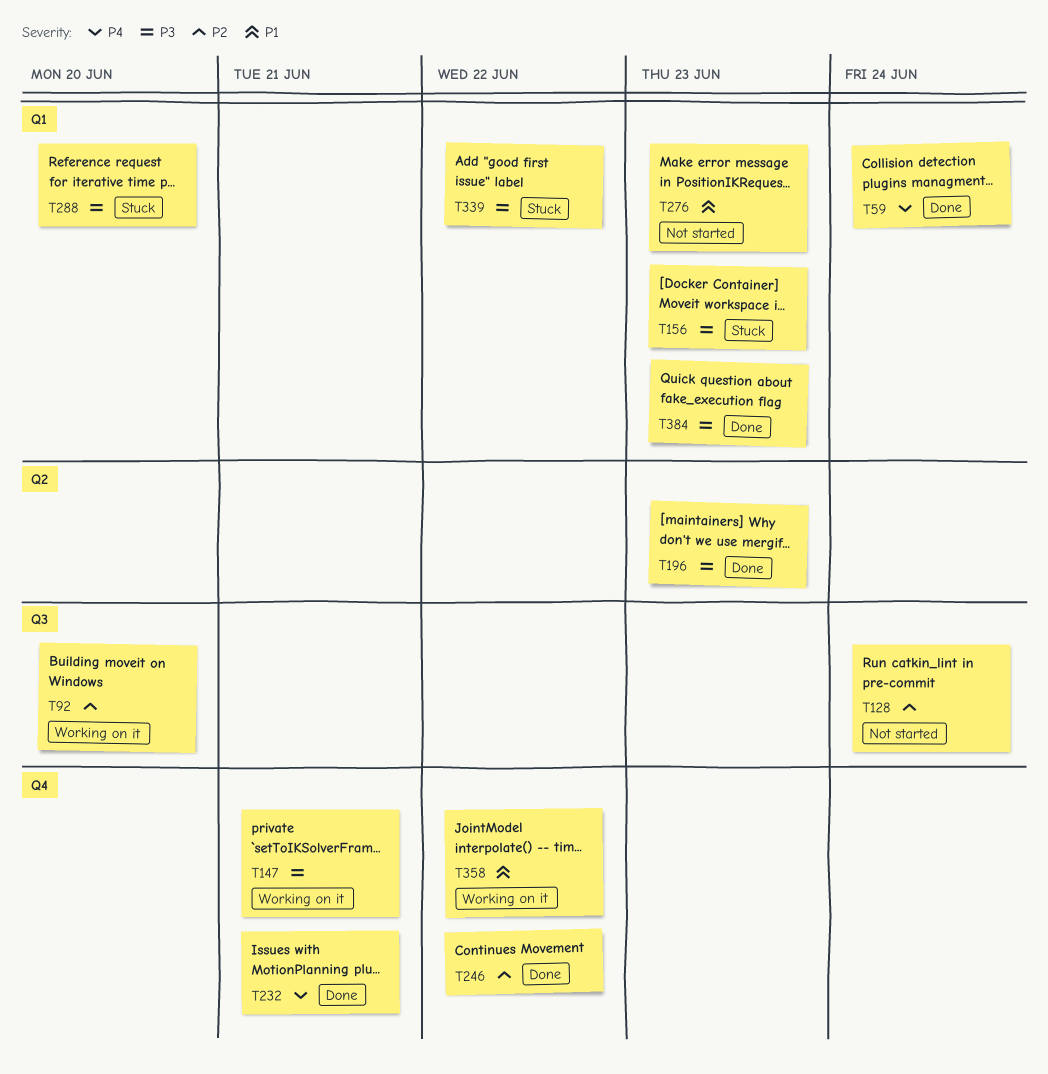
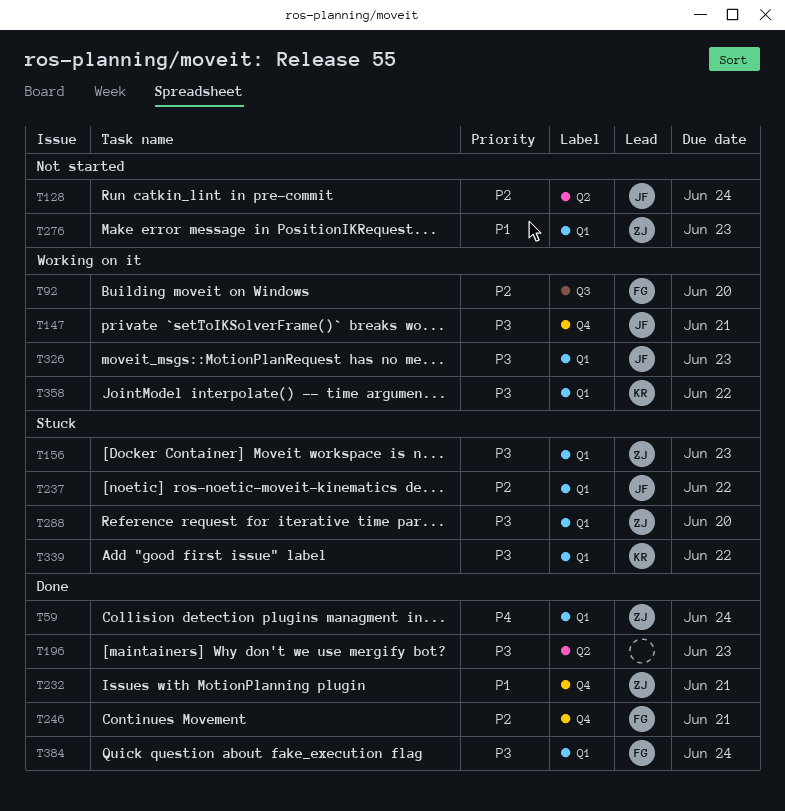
T128, label: Q3 -> Q2
T232, priority: P4 -> P1
T237: none -> present
T246, due: Jun 22 -> Jun 21
T326: none -> present
T358, priority: P1 -> P3
T358, label: Q4 -> Q1
T384, due: Jun 23 -> Jun 24

